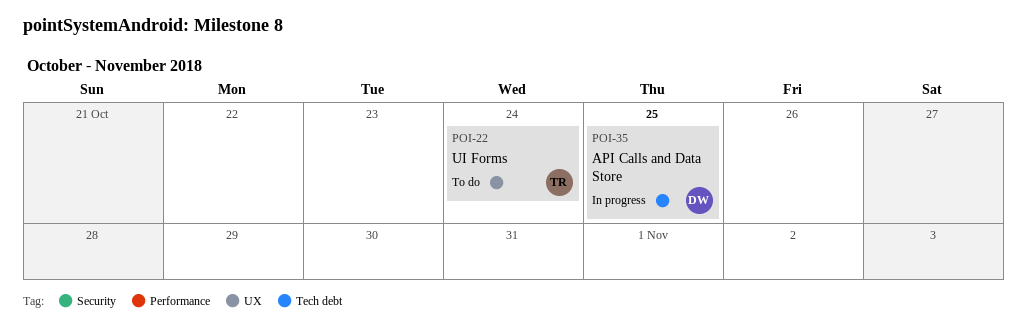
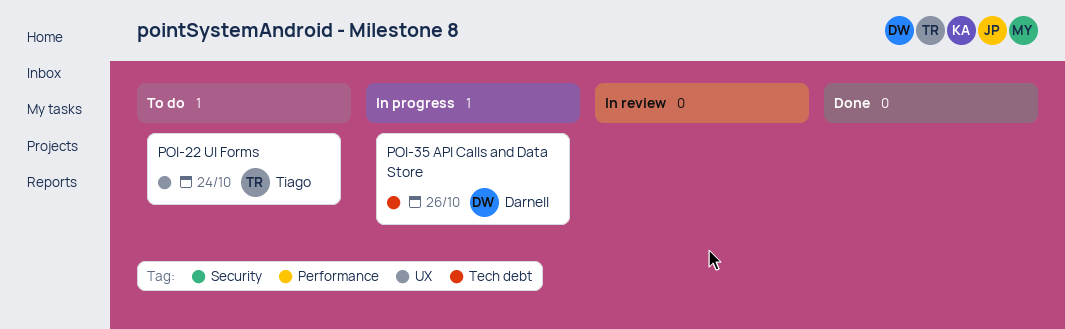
POI-35, due: Oct 25 -> Oct 26

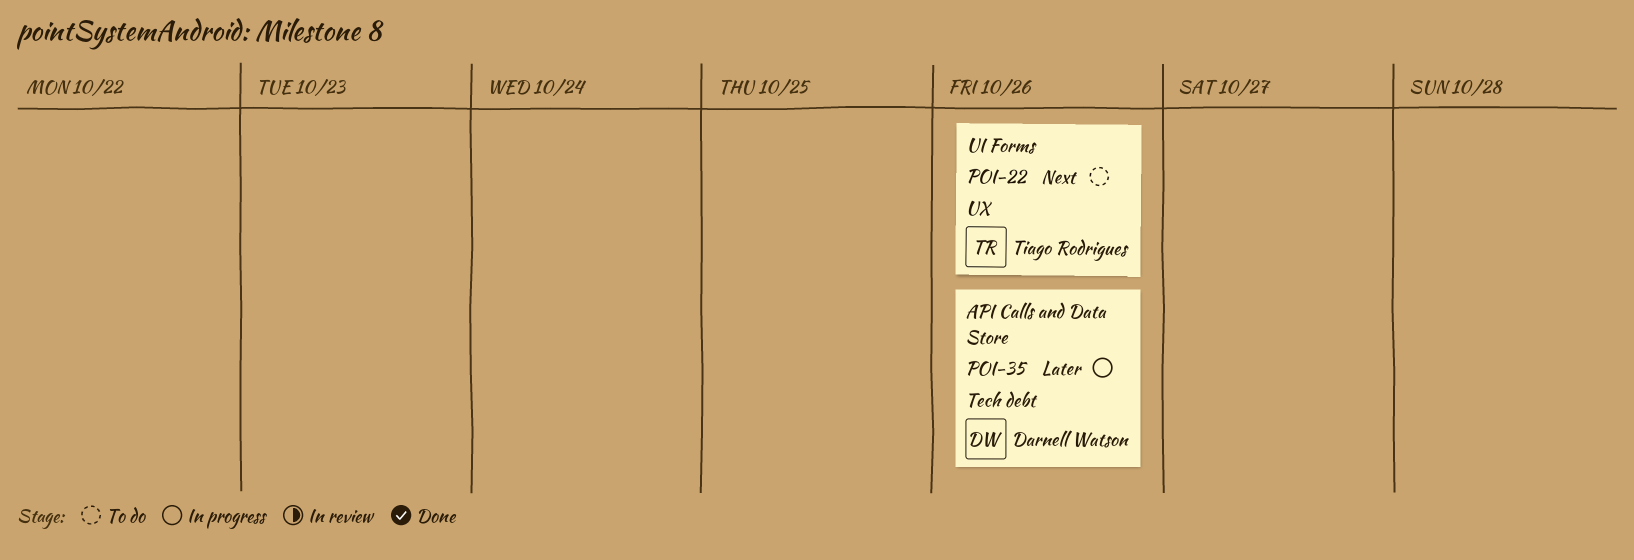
POI-22, due: Oct 24 -> Oct 26

